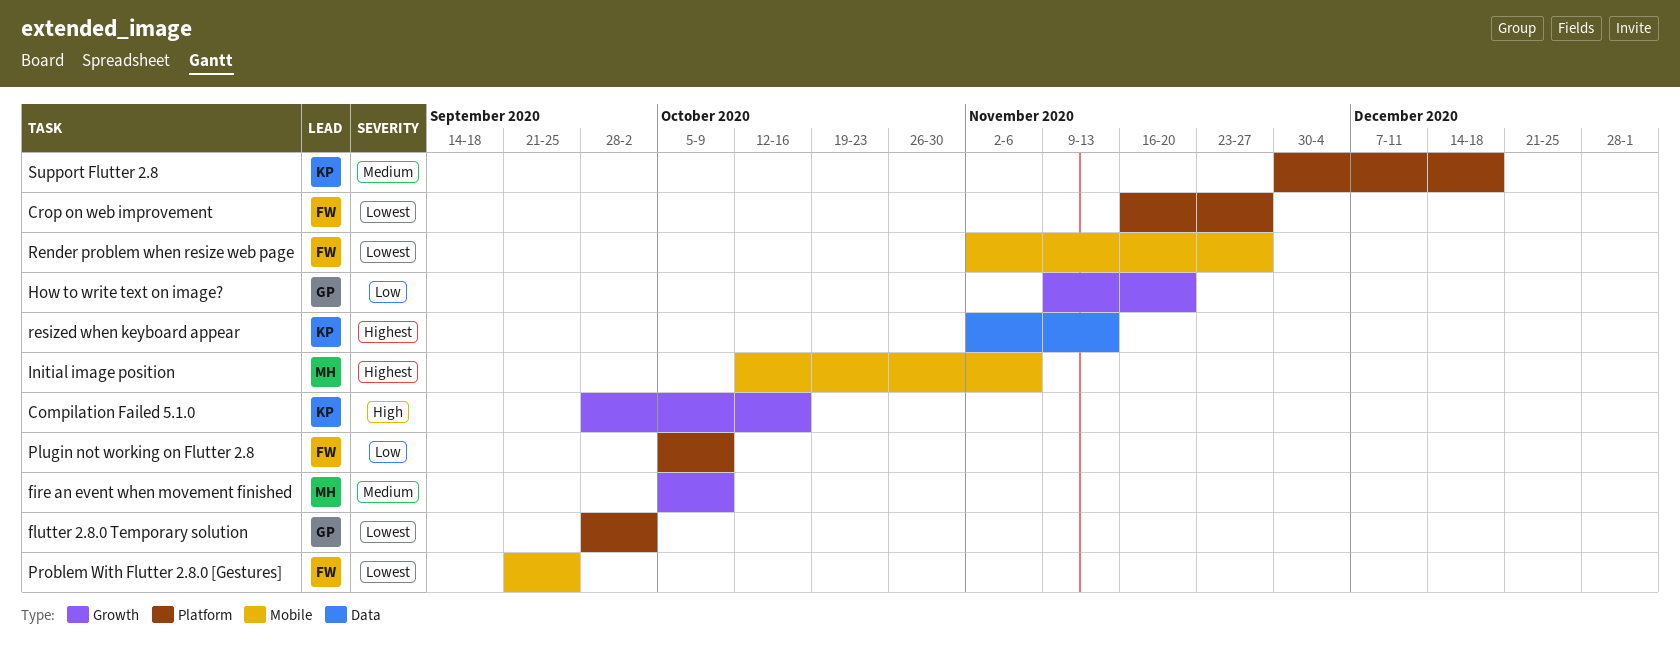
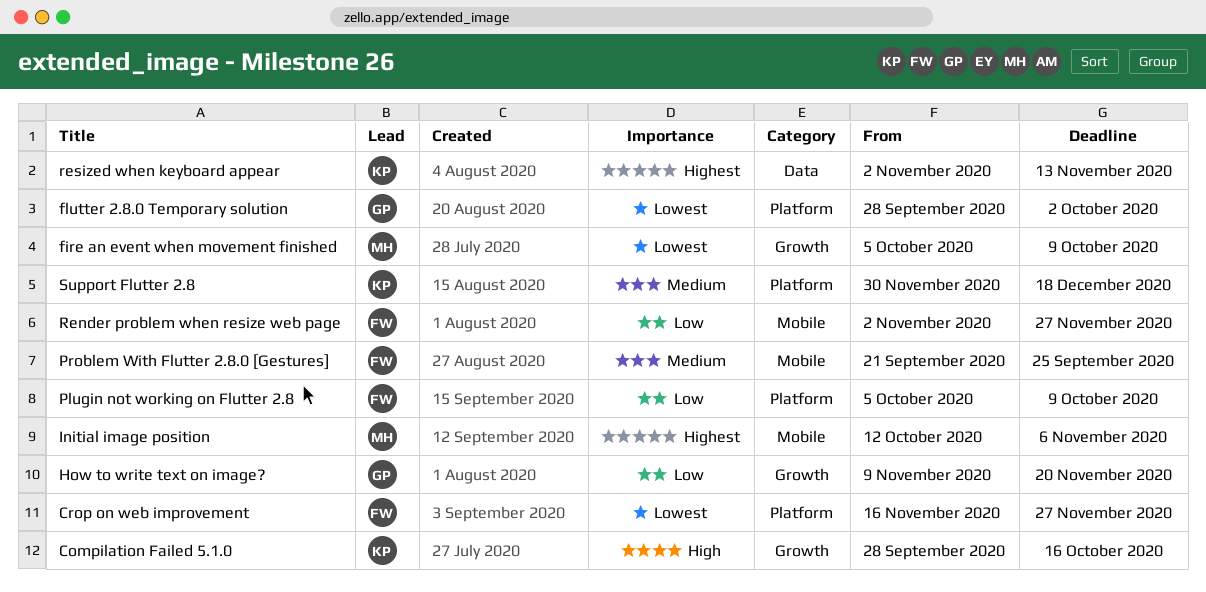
fire an event when movement finished, priority: Medium -> Lowest
Problem With Flutter 2.8.0 [Gestures], priority: Lowest -> Medium
Render problem when resize web page, priority: Lowest -> Low

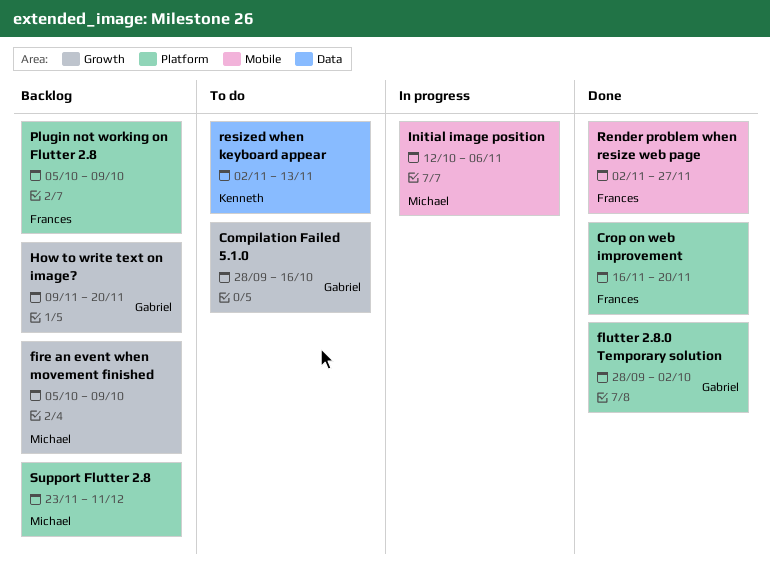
Compilation Failed 5.1.0, owner: Kenneth -> Gabriel
Crop on web improvement, due: Nov 27 -> Nov 20
Problem With Flutter 2.8.0 [Gestures]: present -> none
Support Flutter 2.8, owner: Kenneth -> Michael
Support Flutter 2.8, start: Nov 30 -> Nov 23
Support Flutter 2.8, due: Dec 18 -> Dec 11

